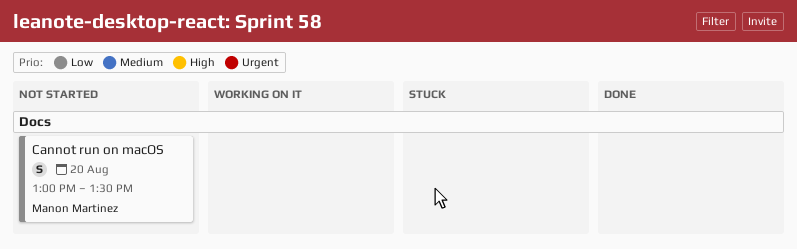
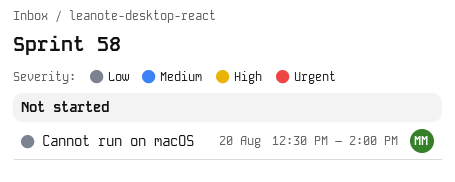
Cannot run on macOS, begins: 13:00 -> 12:30
Cannot run on macOS, ends: 13:30 -> 14:00

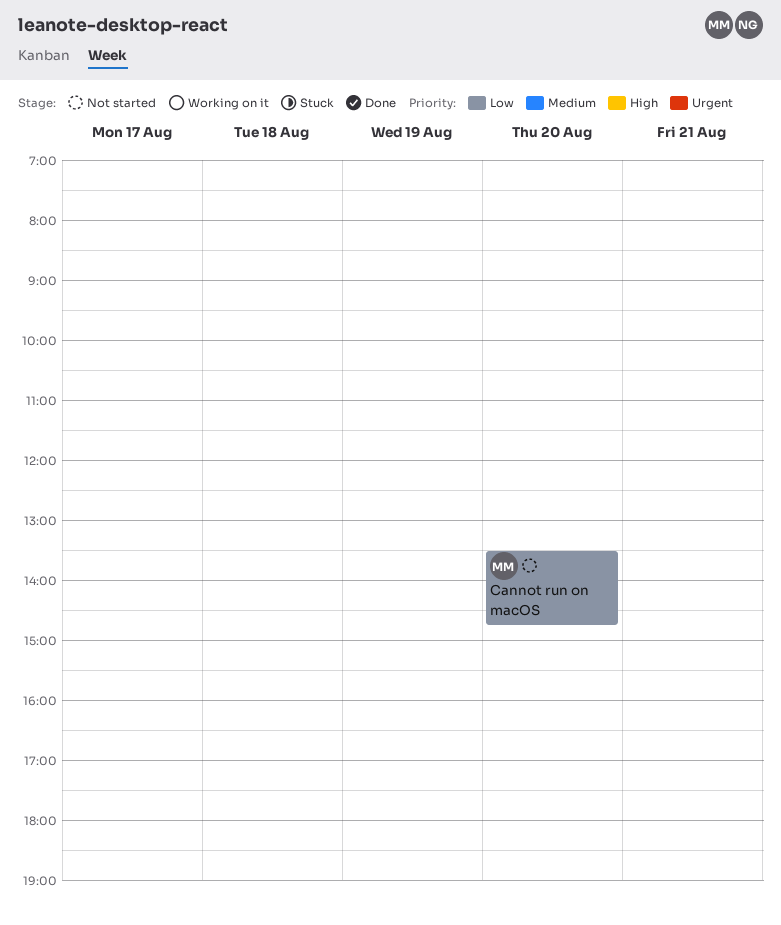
Cannot run on macOS, begins: 12:30 -> 13:30
Cannot run on macOS, ends: 14:00 -> 14:45

